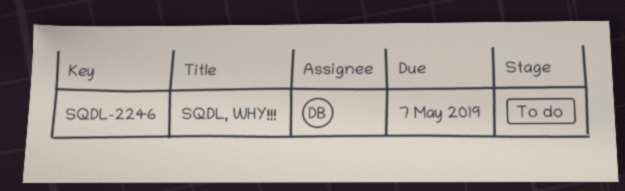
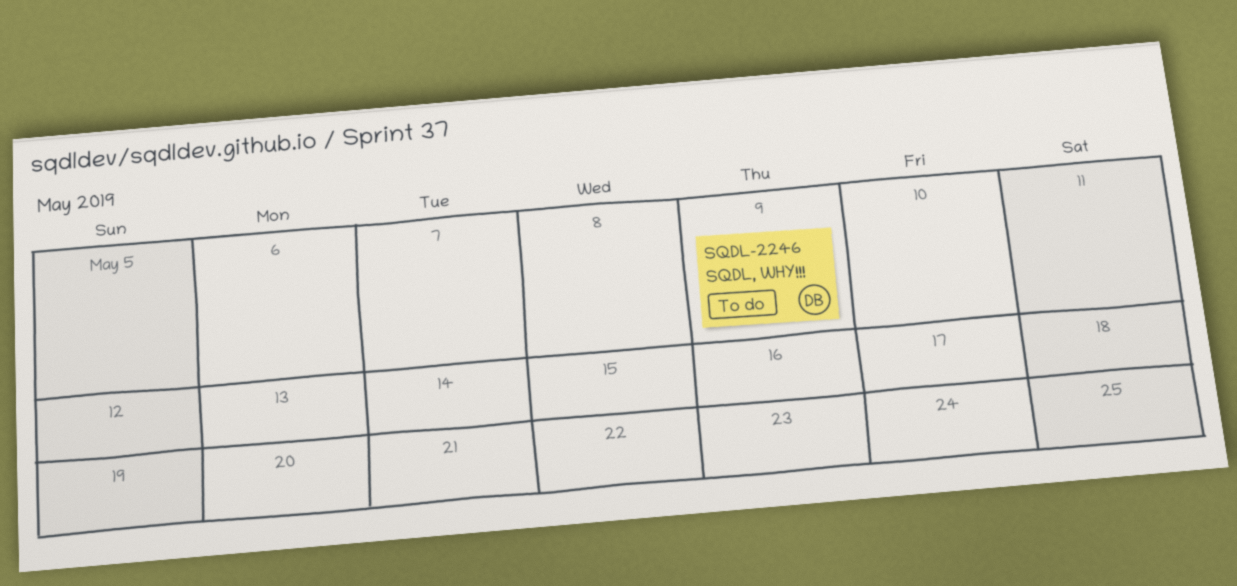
SQDL-2246, due: May 7 -> May 9

